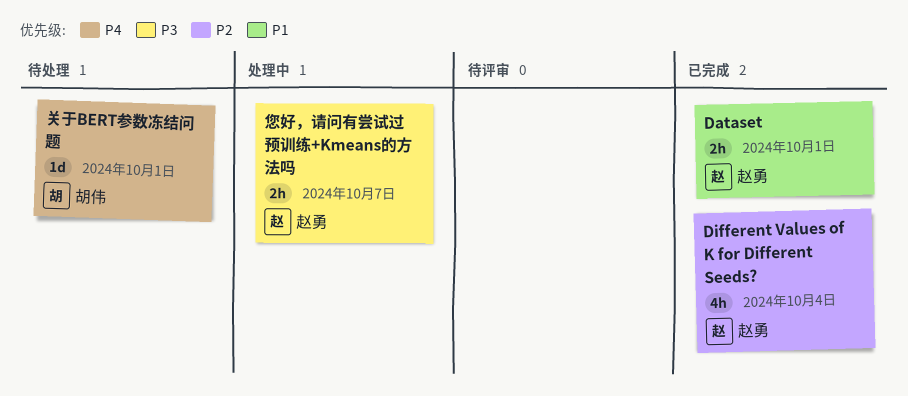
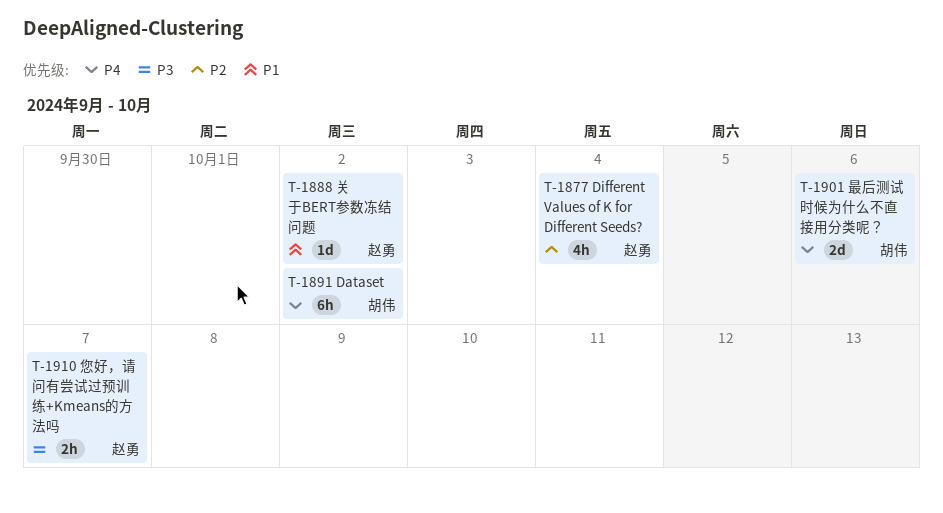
Dataset, owner: 赵勇 -> 胡伟
Dataset, priority: P1 -> P4
Dataset, estimate: 2h -> 6h
Dataset, due: Oct 1 -> Oct 2
关于BERT参数冻结问题, owner: 胡伟 -> 赵勇
关于BERT参数冻结问题, priority: P4 -> P1
关于BERT参数冻结问题, due: Oct 1 -> Oct 2
最后测试时候为什么不直接用分类呢？: none -> present

